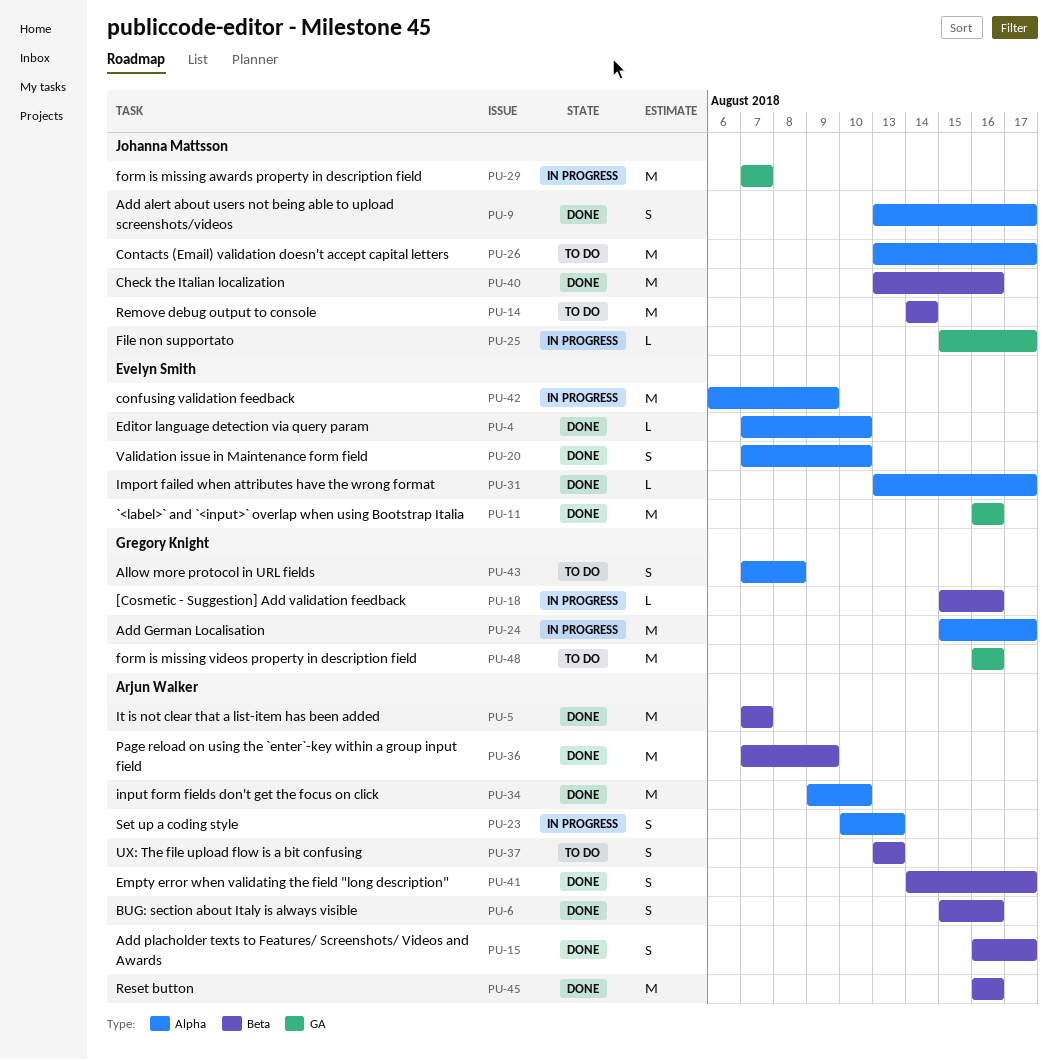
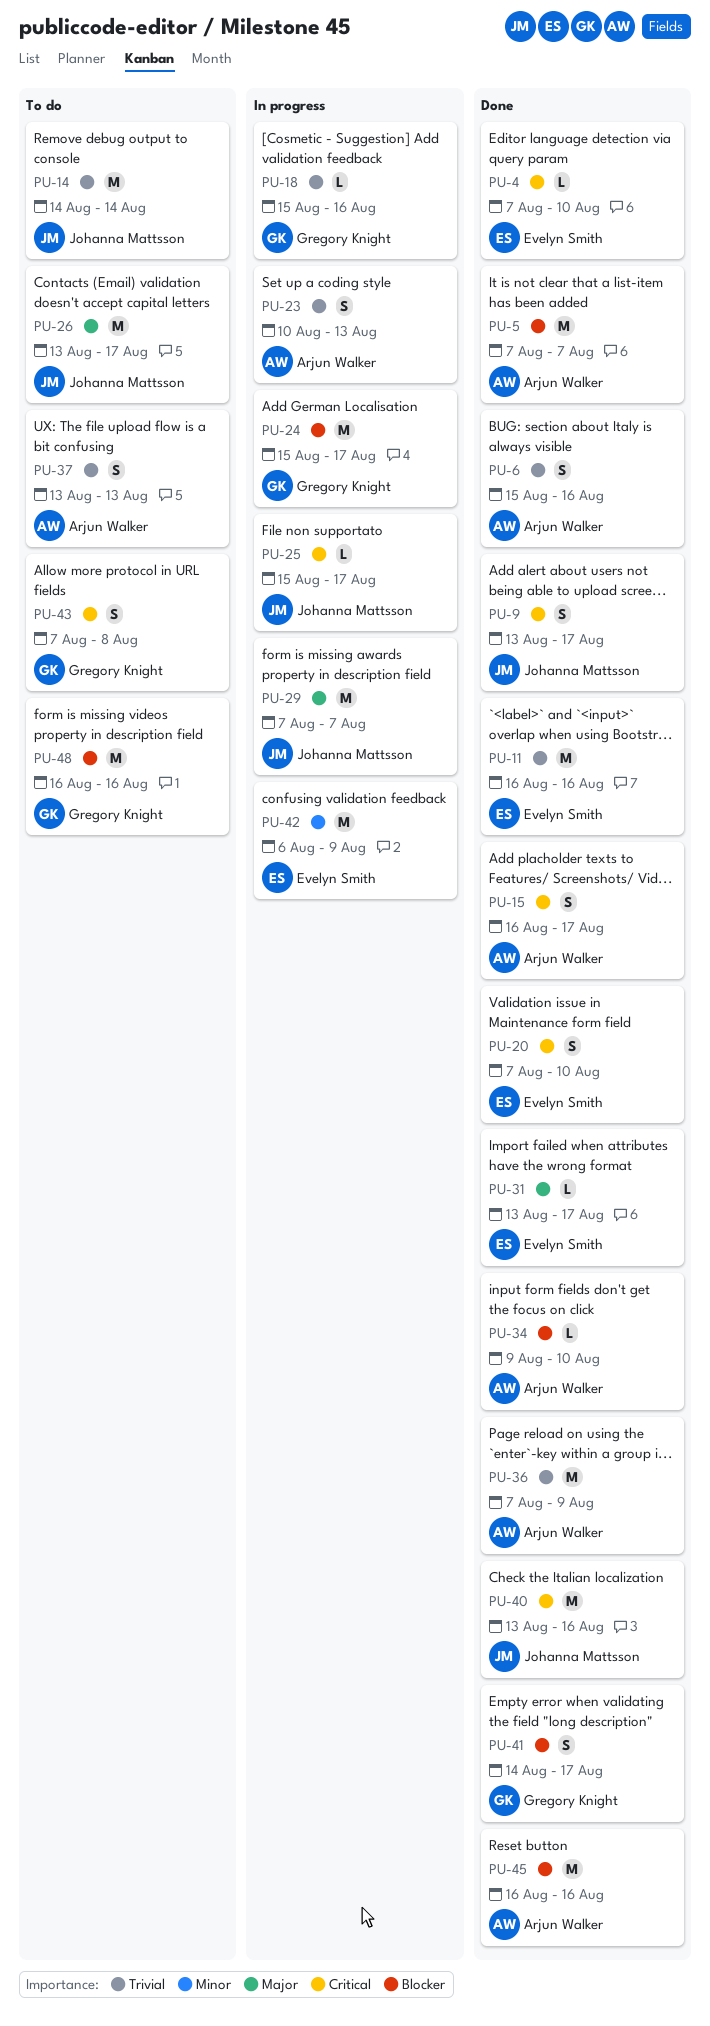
PU-34, estimate: M -> L
PU-41, owner: Arjun Walker -> Gregory Knight

